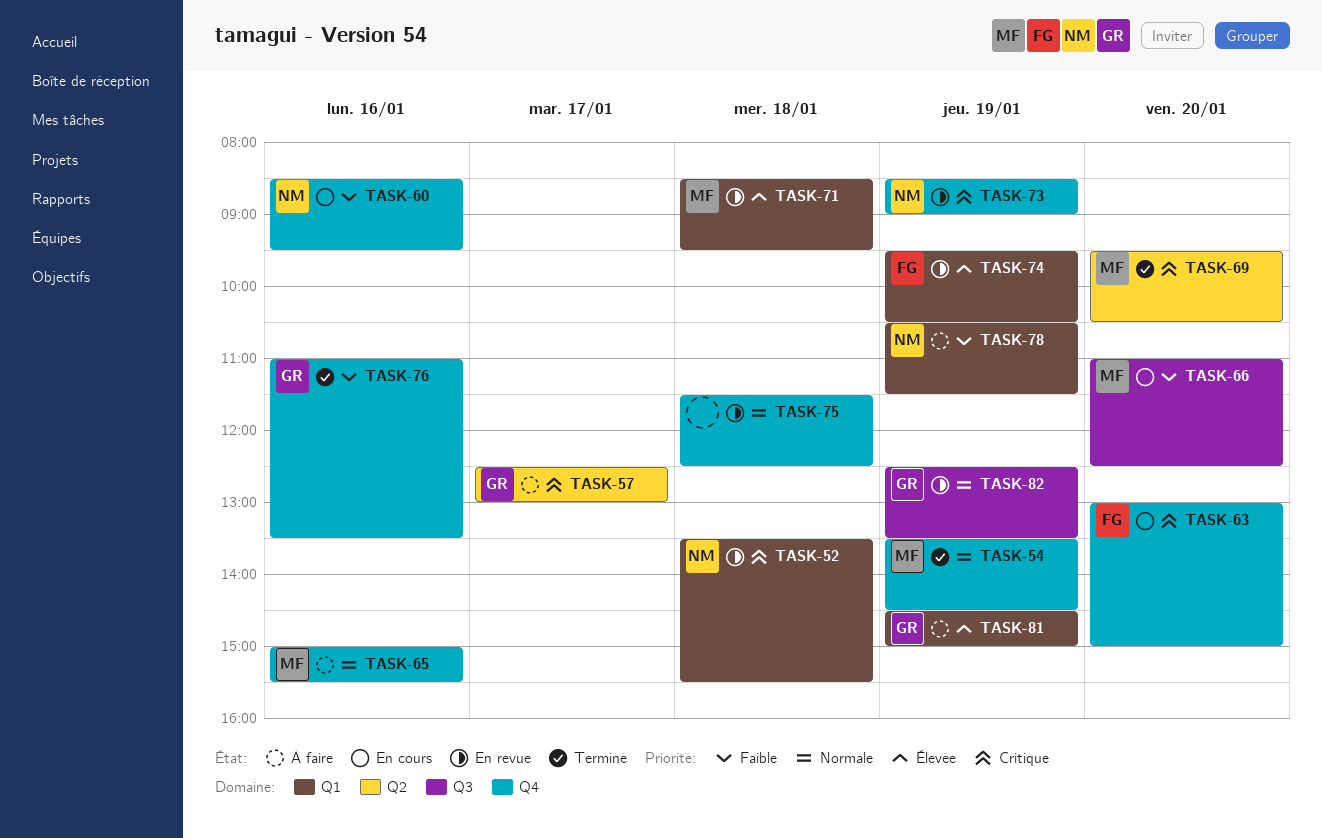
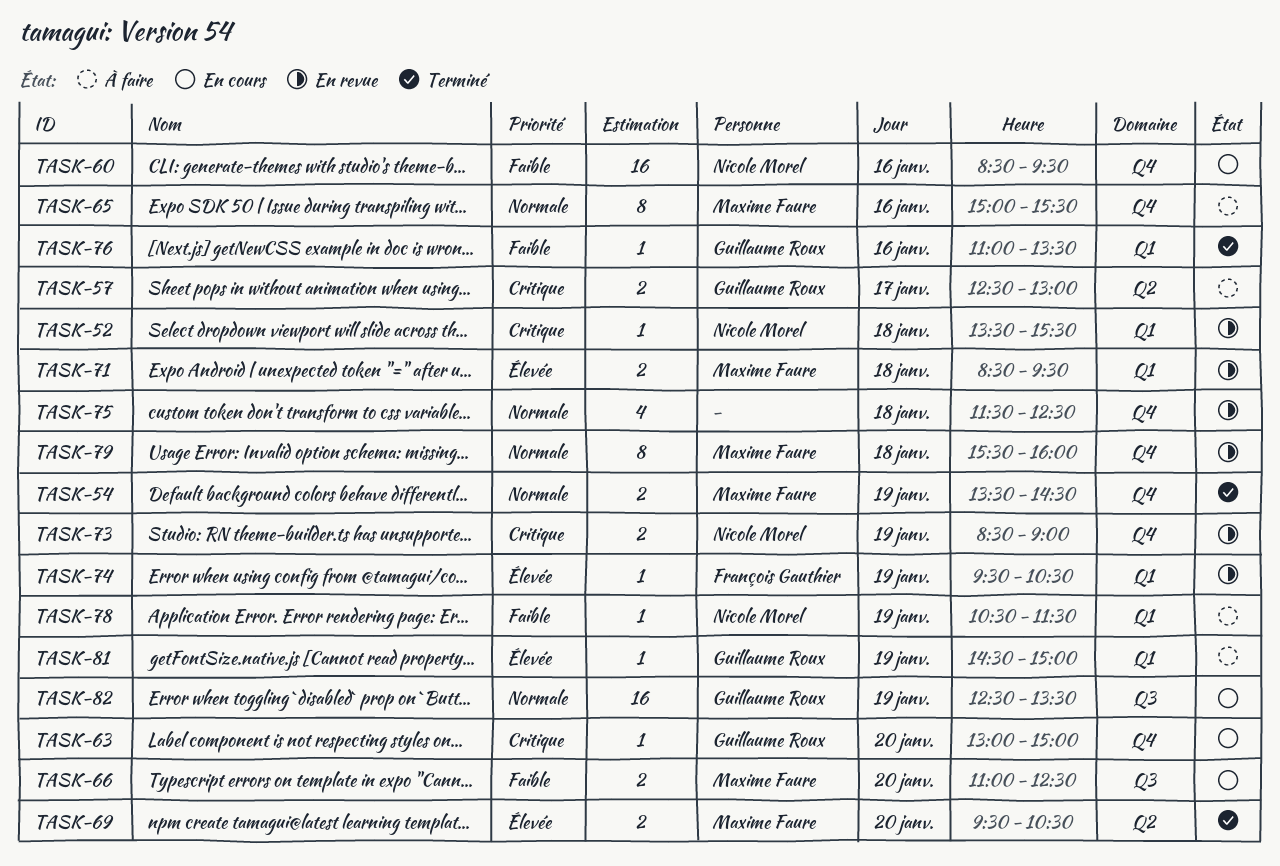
TASK-63, owner: François Gauthier -> Guillaume Roux
TASK-69, priority: Critique -> Élevée
TASK-76, label: Q4 -> Q1
TASK-79: none -> present
TASK-82, status: En revue -> En cours

